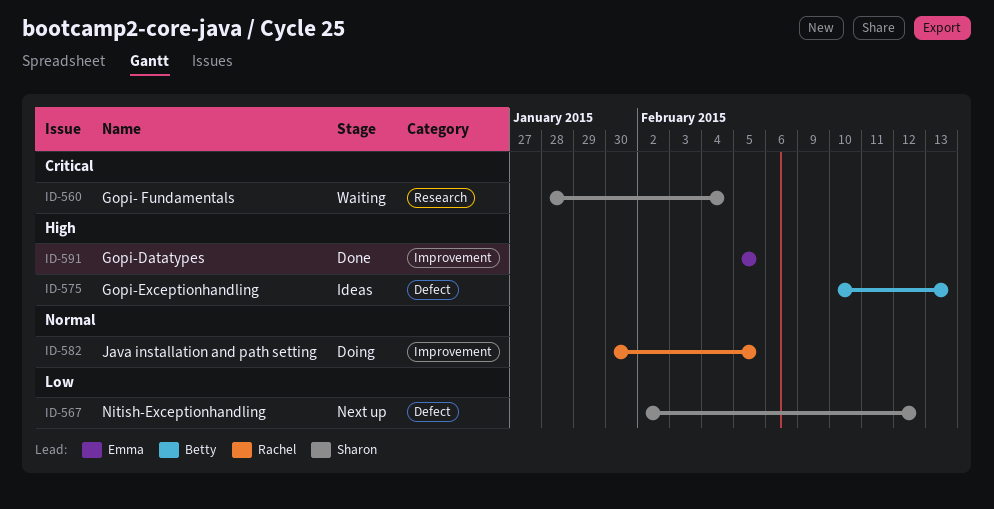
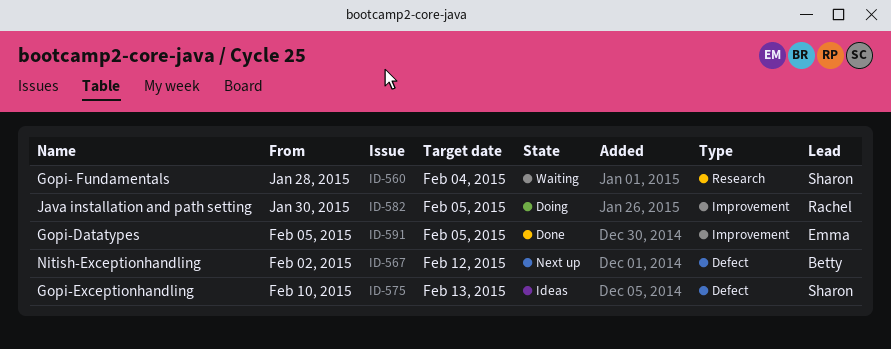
ID-567, owner: Sharon -> Betty
ID-575, owner: Betty -> Sharon

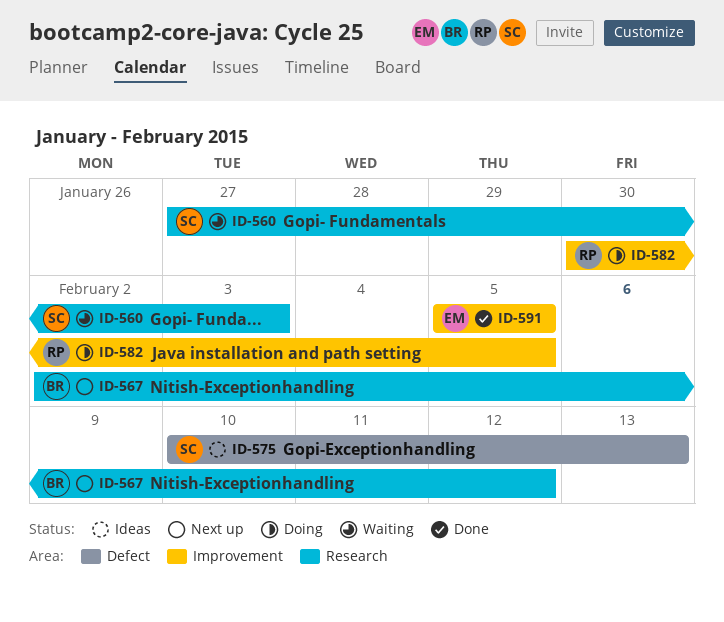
ID-560, start: Jan 28 -> Jan 27
ID-560, due: Feb 4 -> Feb 3
ID-567, label: Defect -> Research

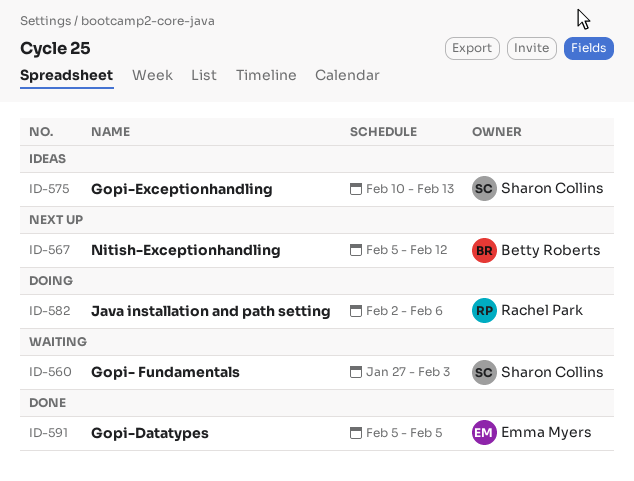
ID-567, start: Feb 2 -> Feb 5
ID-582, start: Jan 30 -> Feb 2
ID-582, due: Feb 5 -> Feb 6

